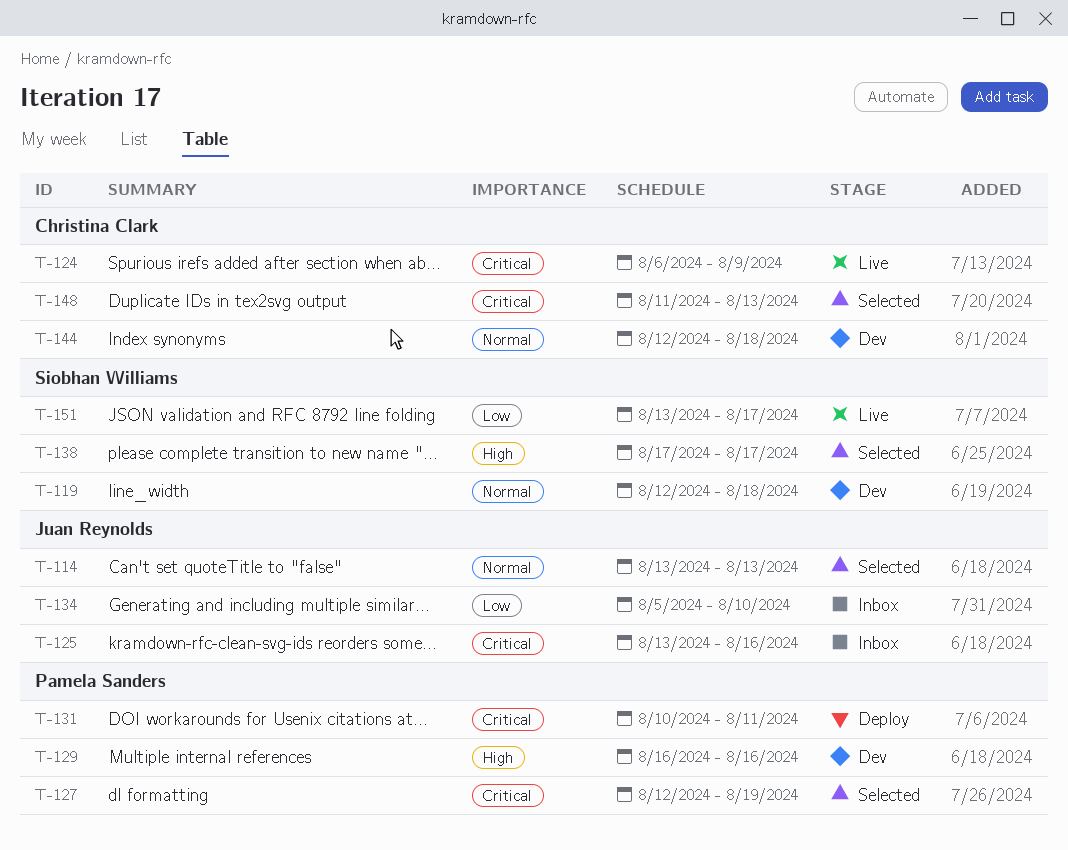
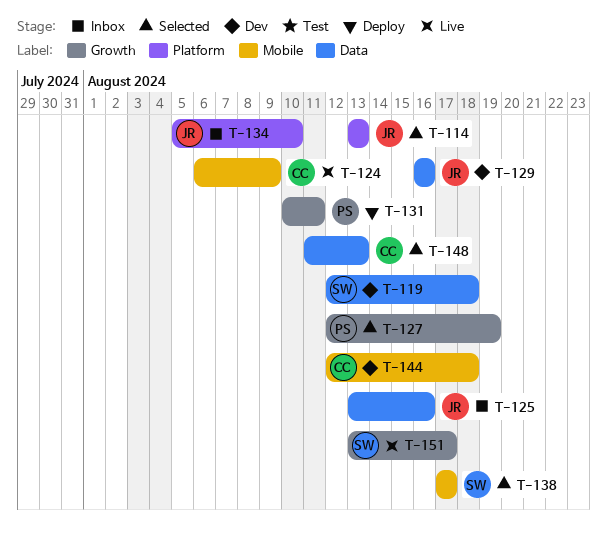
T-129, owner: Pamela Sanders -> Juan Reynolds

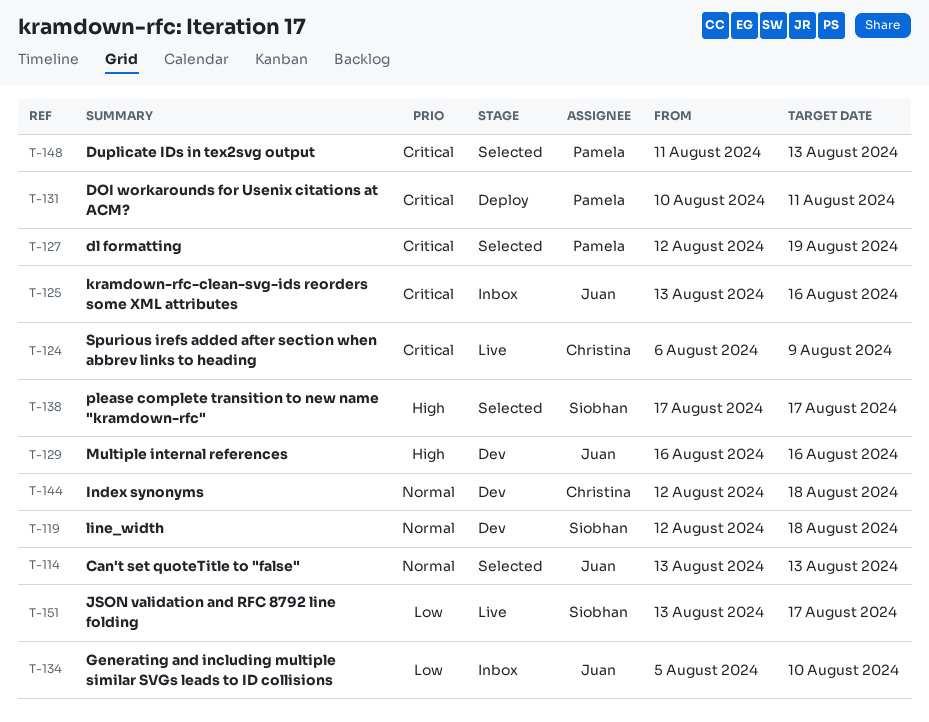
T-148, owner: Christina -> Pamela

